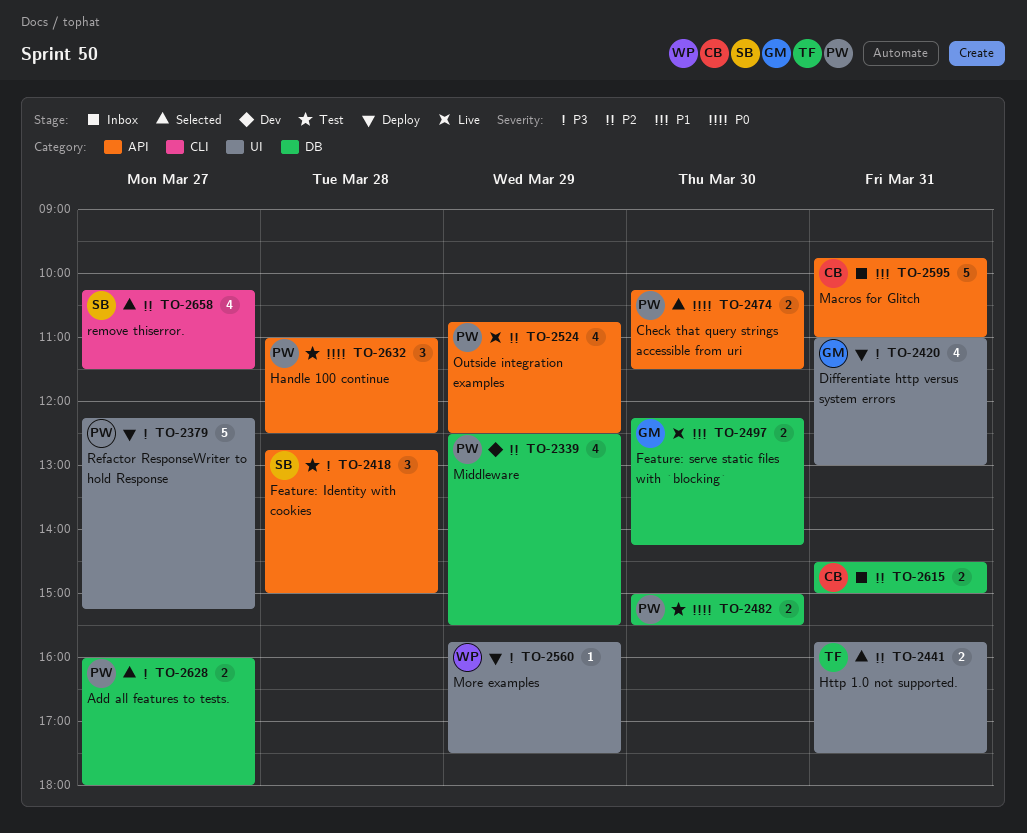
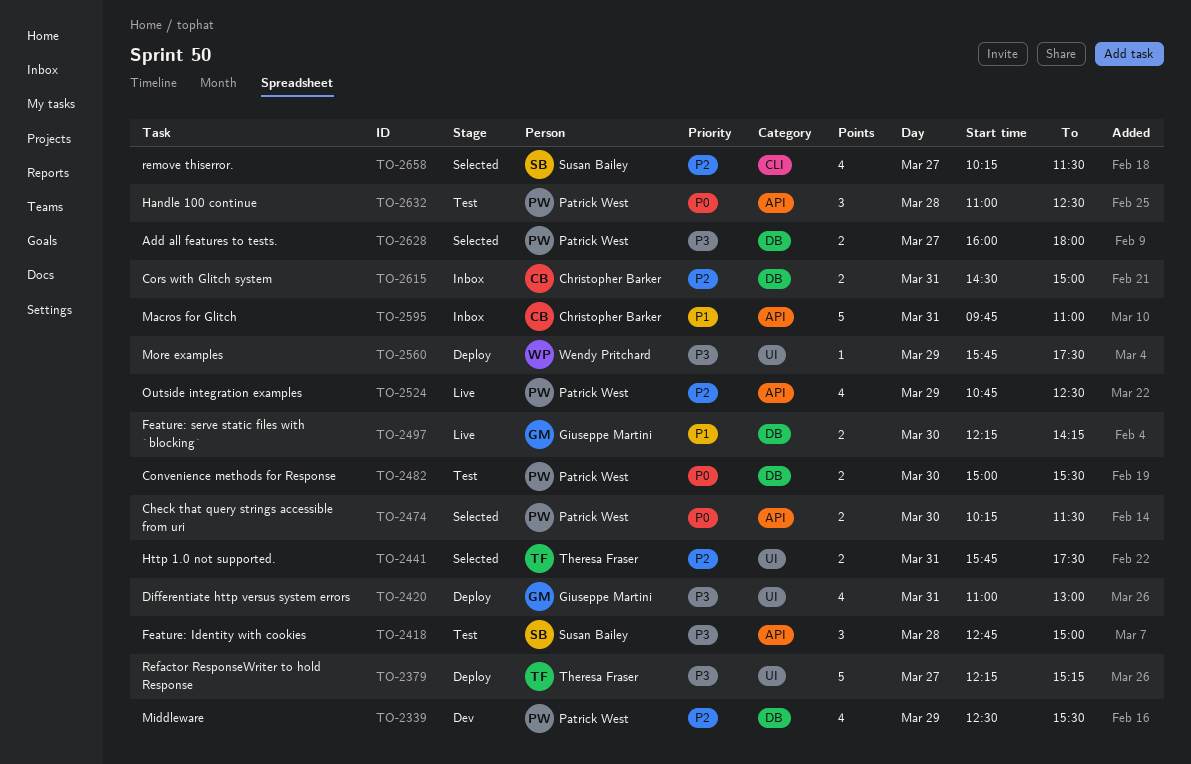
TO-2379, owner: Patrick West -> Theresa Fraser

